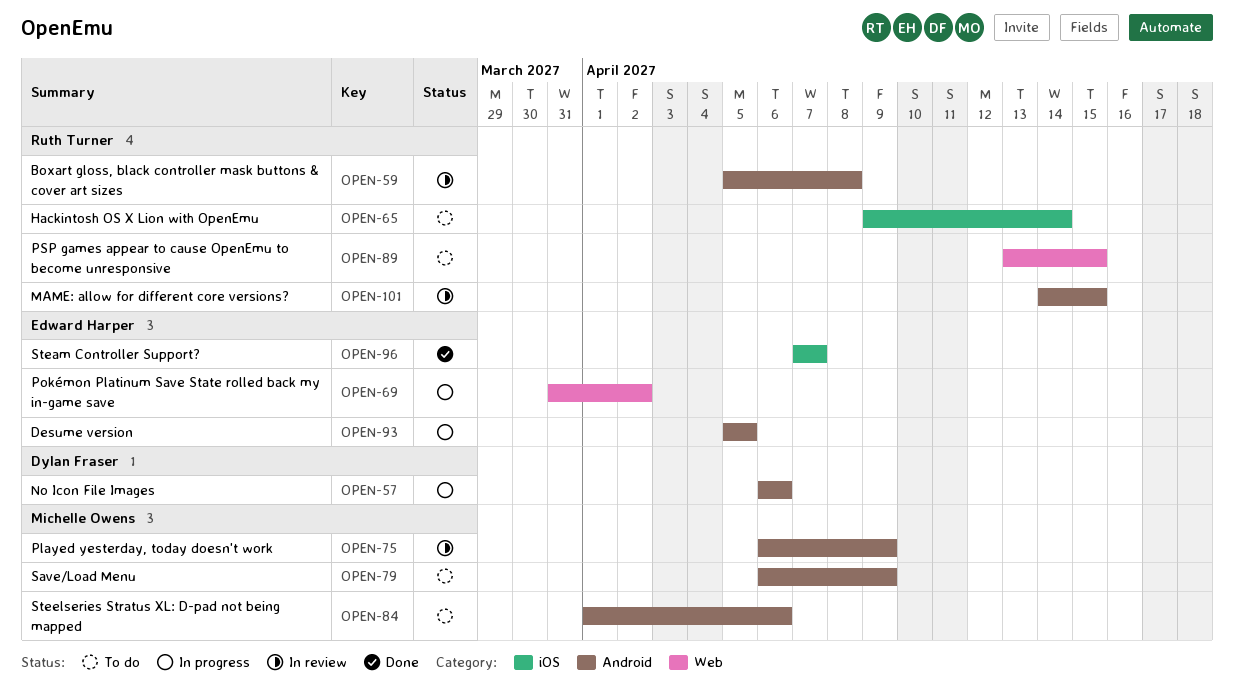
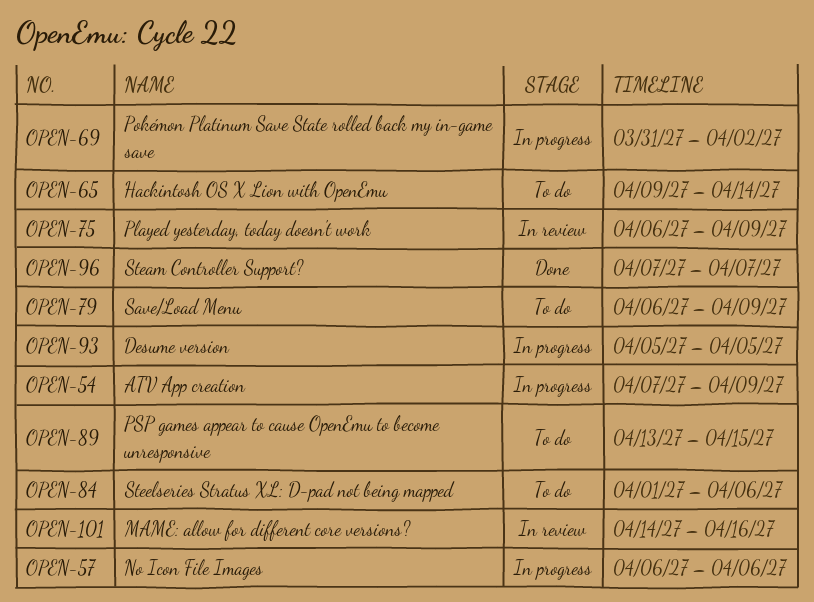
OPEN-54: none -> present
OPEN-59: present -> none
OPEN-101, due: Apr 15 -> Apr 16

